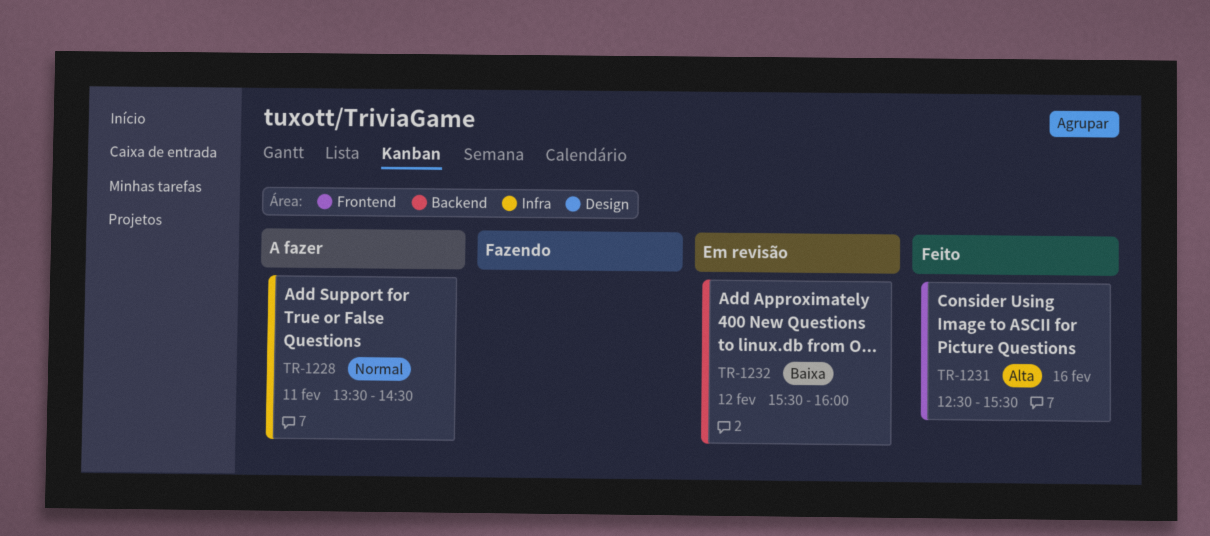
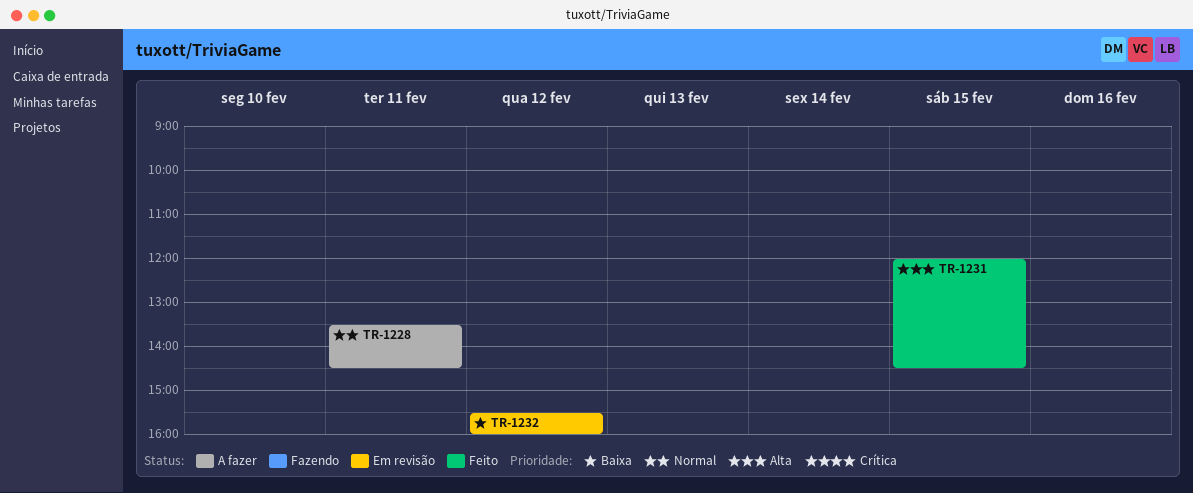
TR-1231, day: Feb 16 -> Feb 15
TR-1231, begins: 12:30 -> 12:00
TR-1231, ends: 15:30 -> 14:30

